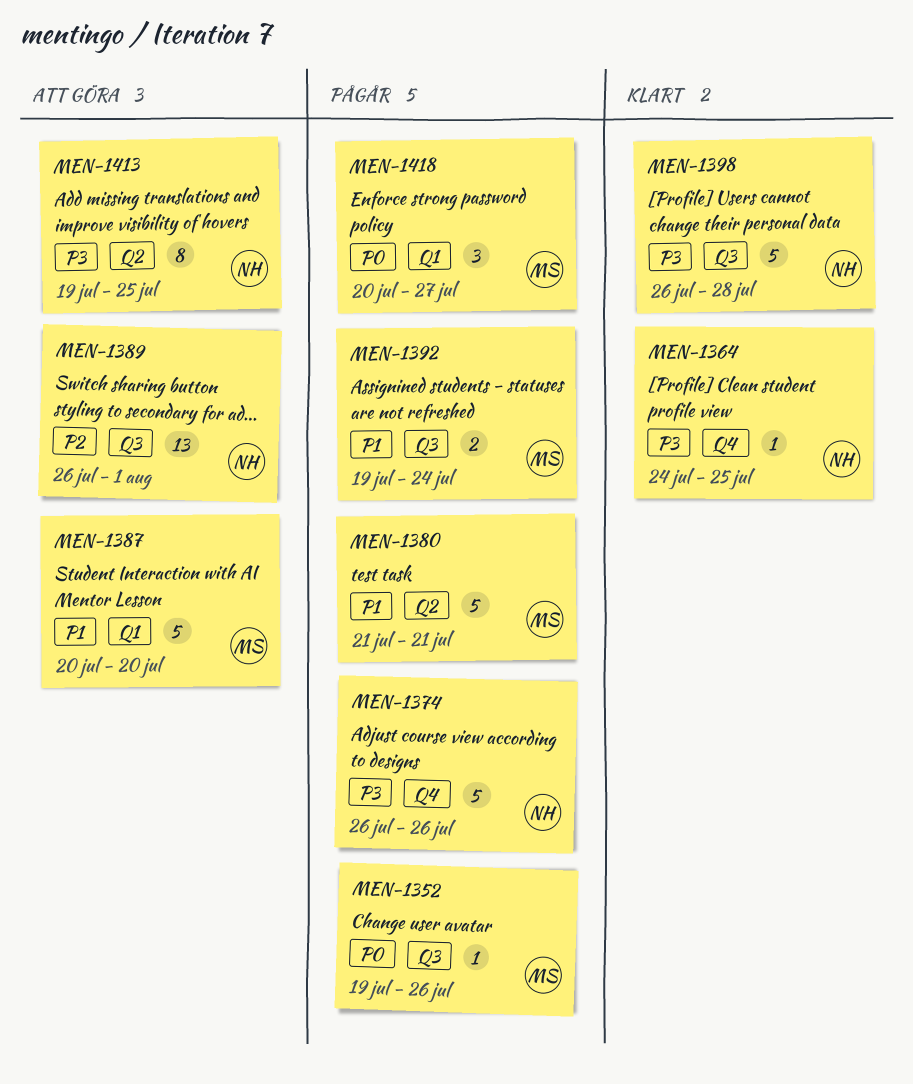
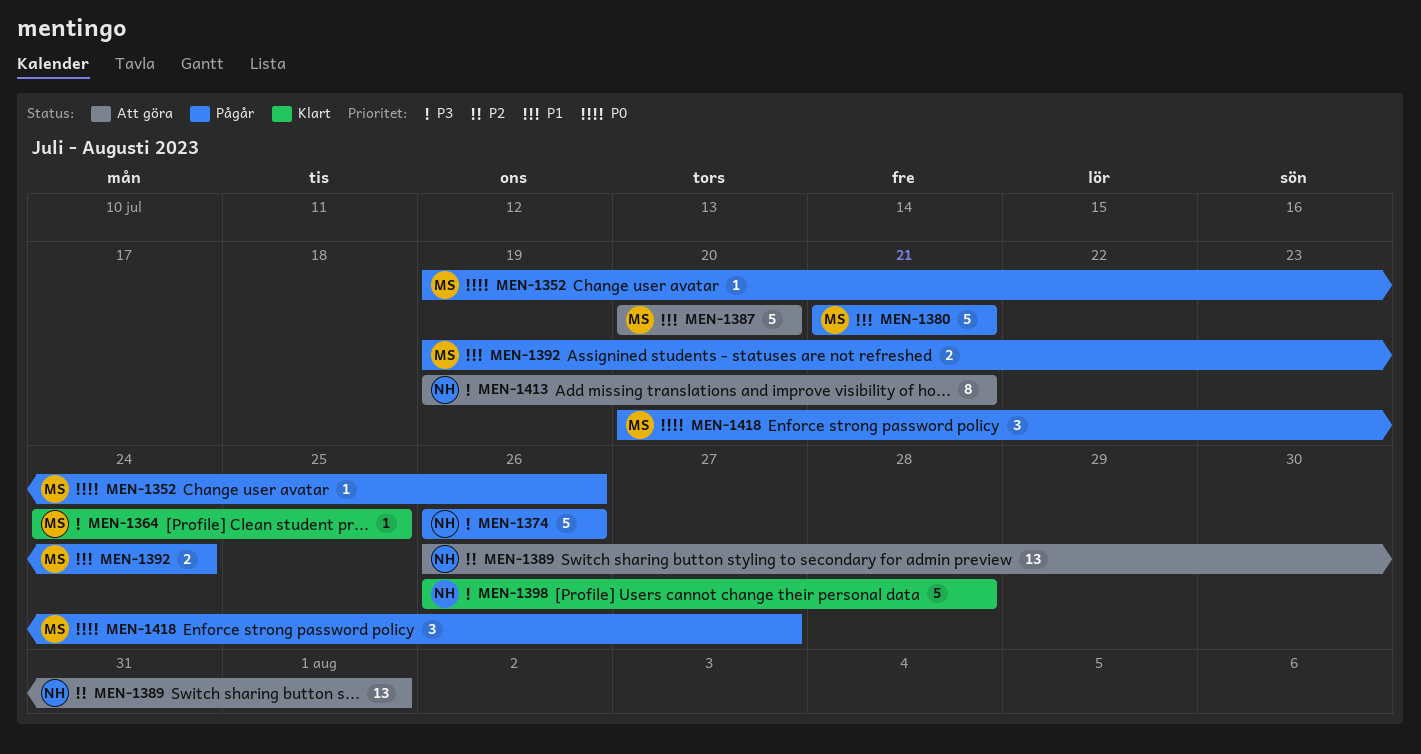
MEN-1364, owner: NH -> MS
MEN-1413, due: Jul 25 -> Jul 21

